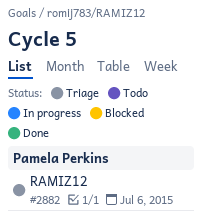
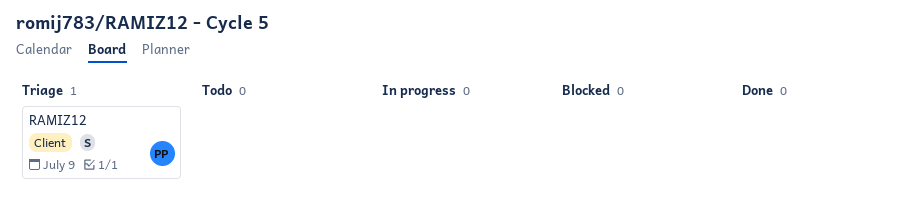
RAMIZ12, due: Jul 6 -> Jul 9

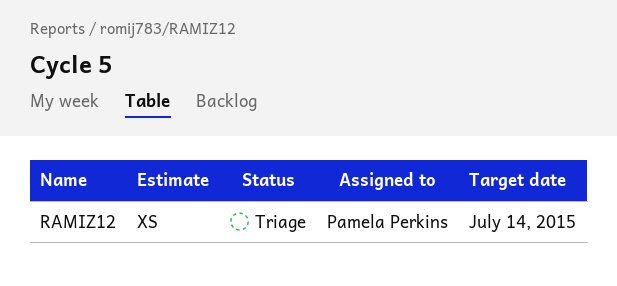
RAMIZ12, estimate: S -> XS
RAMIZ12, due: Jul 9 -> Jul 14

